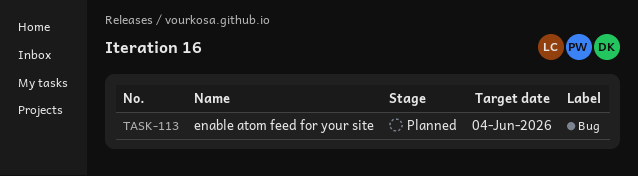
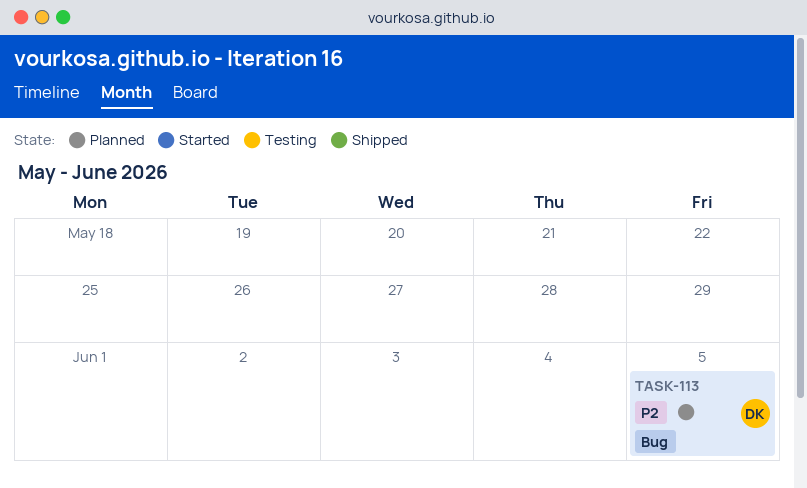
TASK-113, due: Jun 4 -> Jun 5

